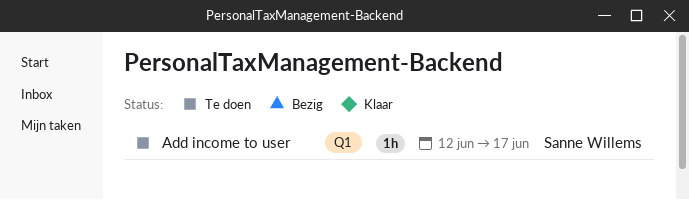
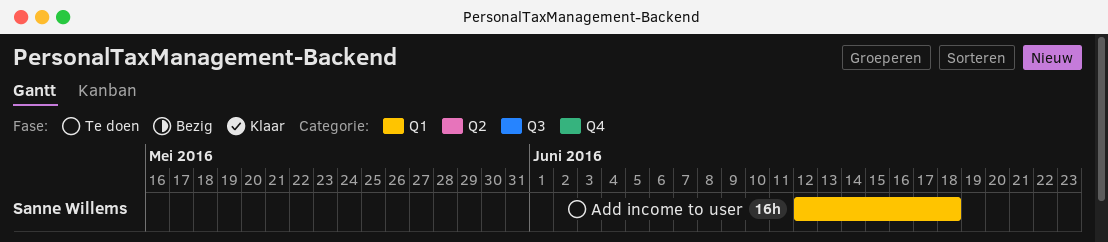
Add income to user, estimate: 1h -> 16h
Add income to user, due: Jun 17 -> Jun 18

